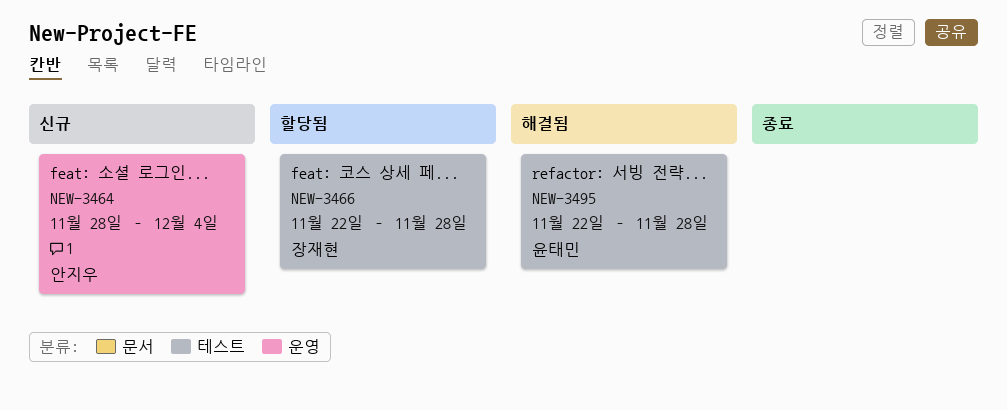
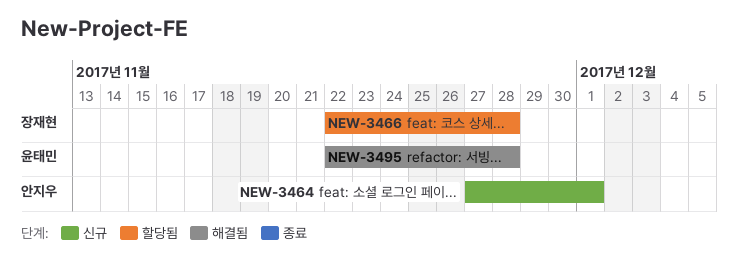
NEW-3464, start: Nov 28 -> Nov 27
NEW-3464, due: Dec 4 -> Dec 1

